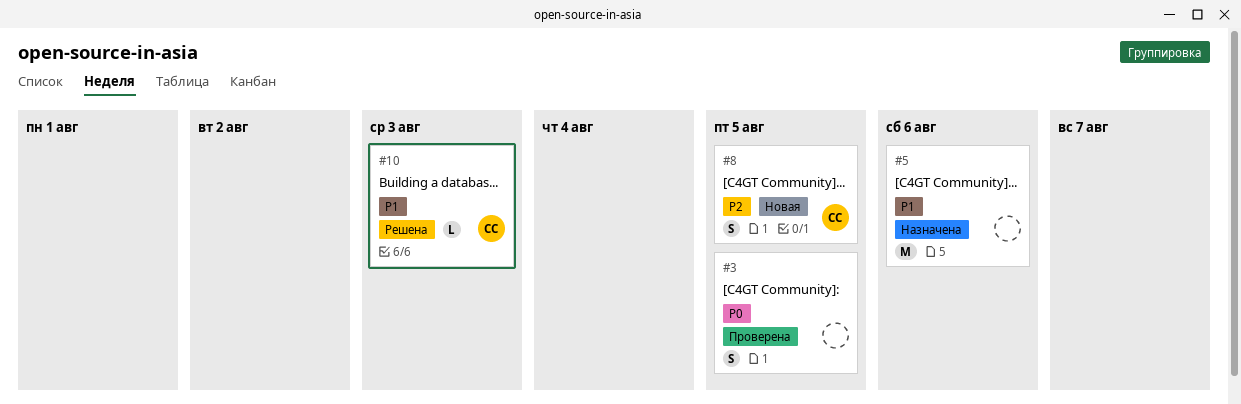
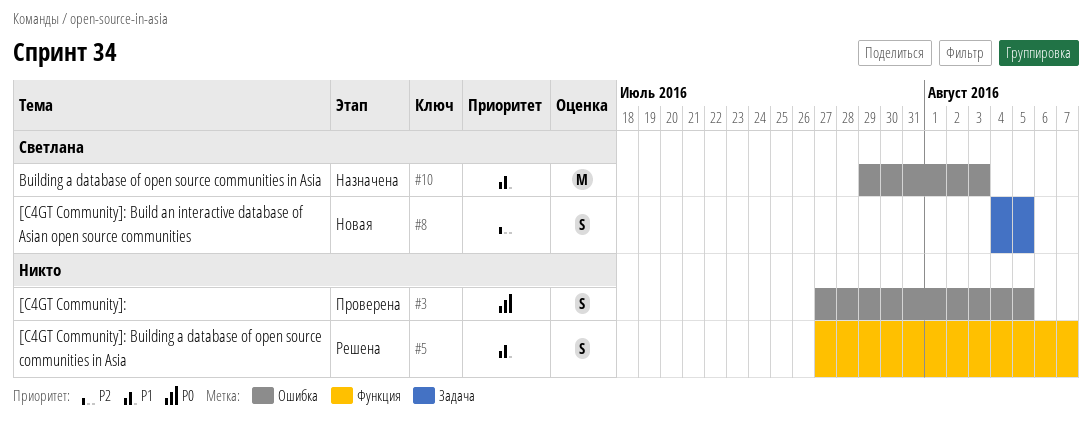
#5, status: Назначена -> Решена
#5, estimate: M -> S
#5, due: Aug 6 -> Aug 7
#10, status: Решена -> Назначена
#10, estimate: L -> M

